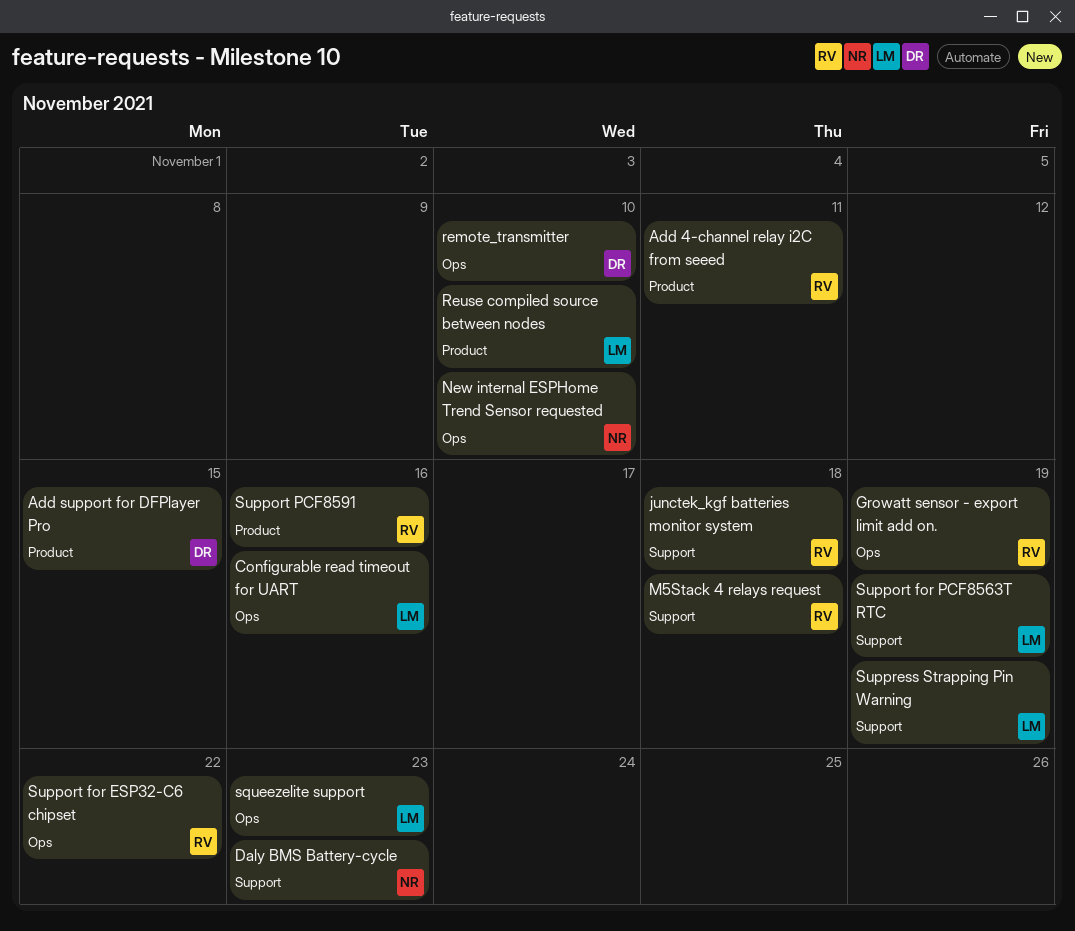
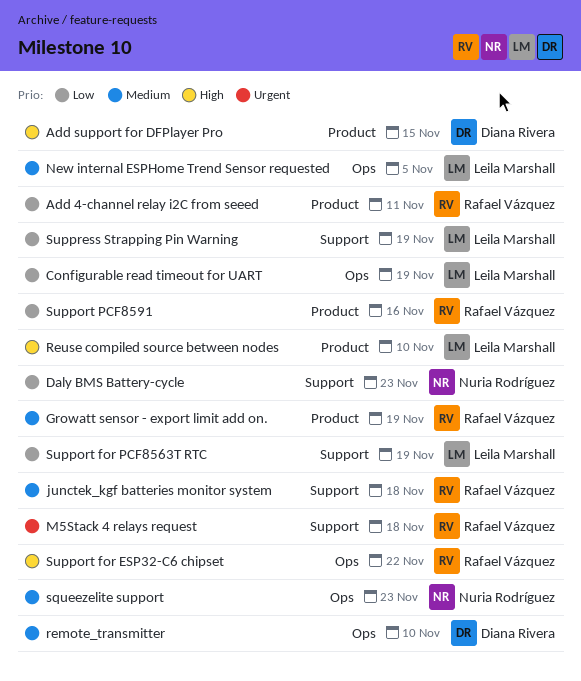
Configurable read timeout for UART, due: Nov 16 -> Nov 19
Growatt sensor - export limit add on., label: Ops -> Product
New internal ESPHome Trend Sensor requested, owner: Nuria Rodríguez -> Leila Marshall
New internal ESPHome Trend Sensor requested, due: Nov 10 -> Nov 5
squeezelite support, owner: Leila Marshall -> Nuria Rodríguez

